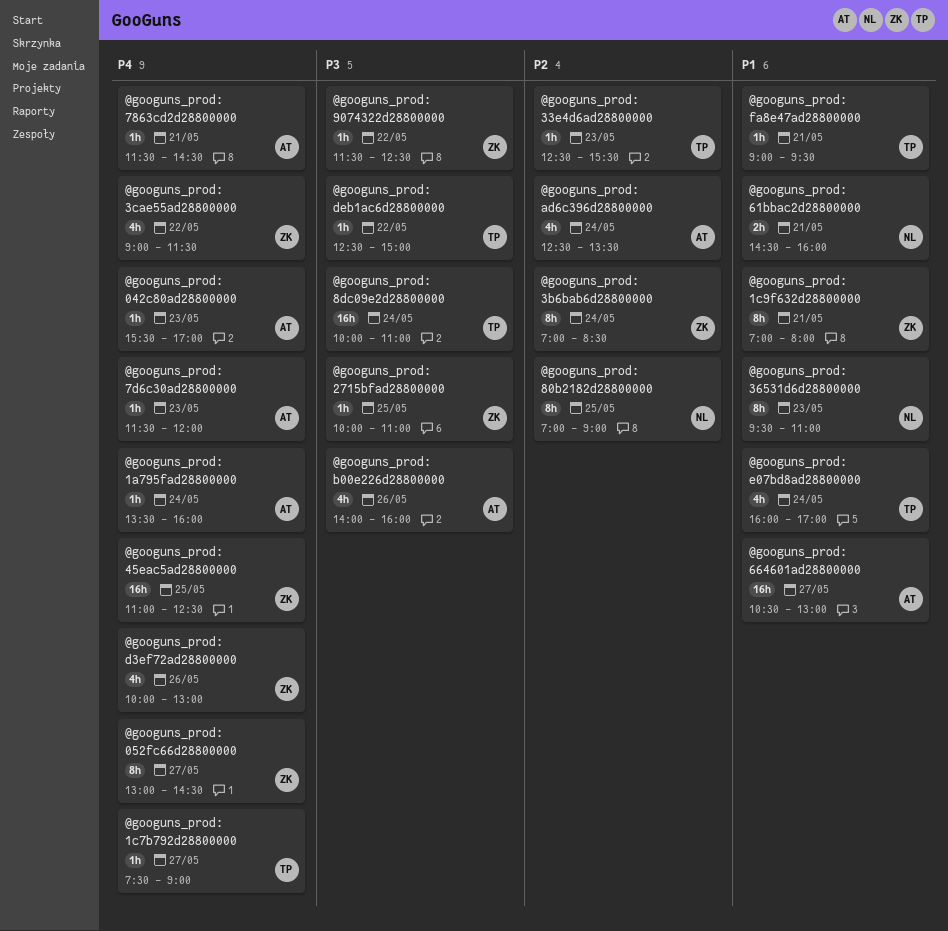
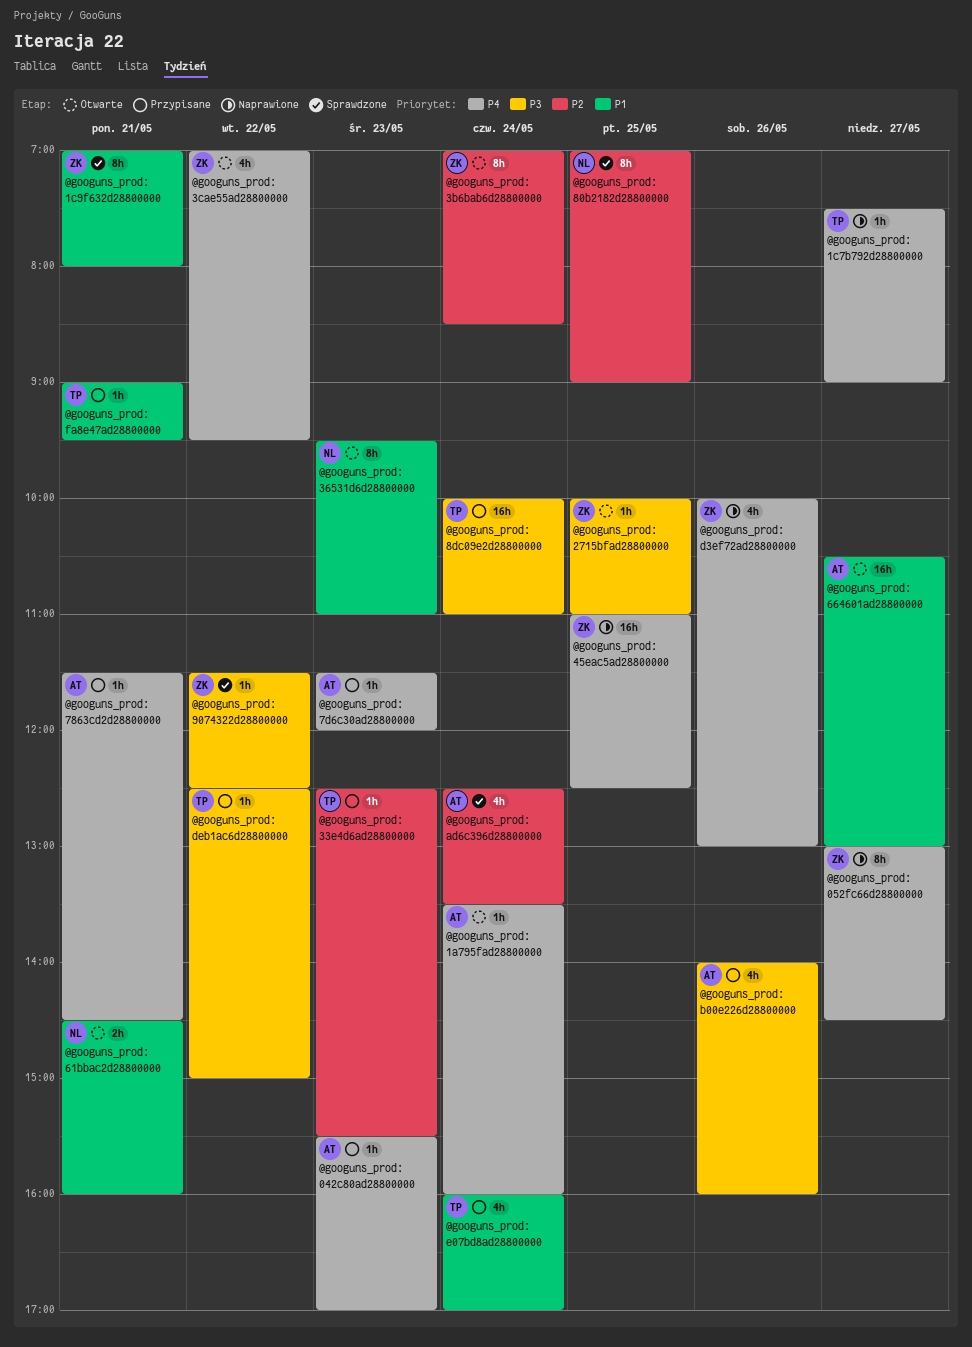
@googuns_prod: 3cae55ad28800000, begins: 09:00 -> 07:00
@googuns_prod: 3cae55ad28800000, ends: 11:30 -> 09:30

